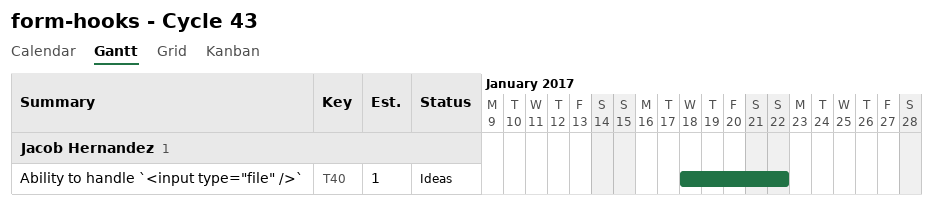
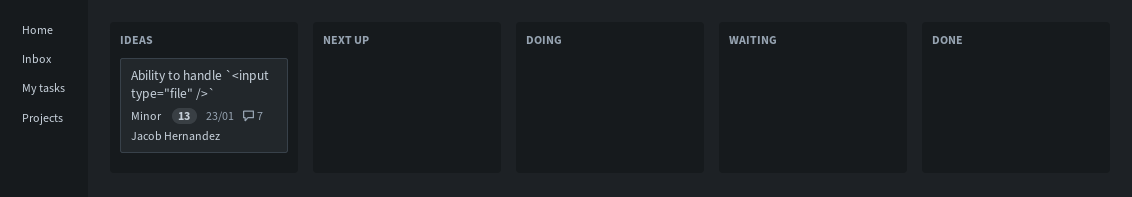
Ability to handle `<input type="file" />`, estimate: 1 -> 13
Ability to handle `<input type="file" />`, due: Jan 22 -> Jan 23

